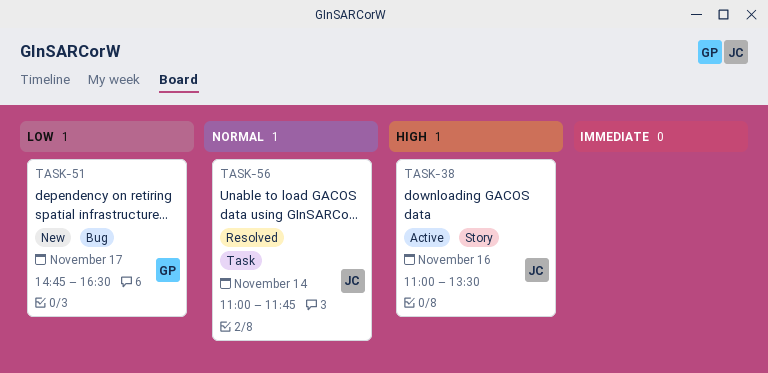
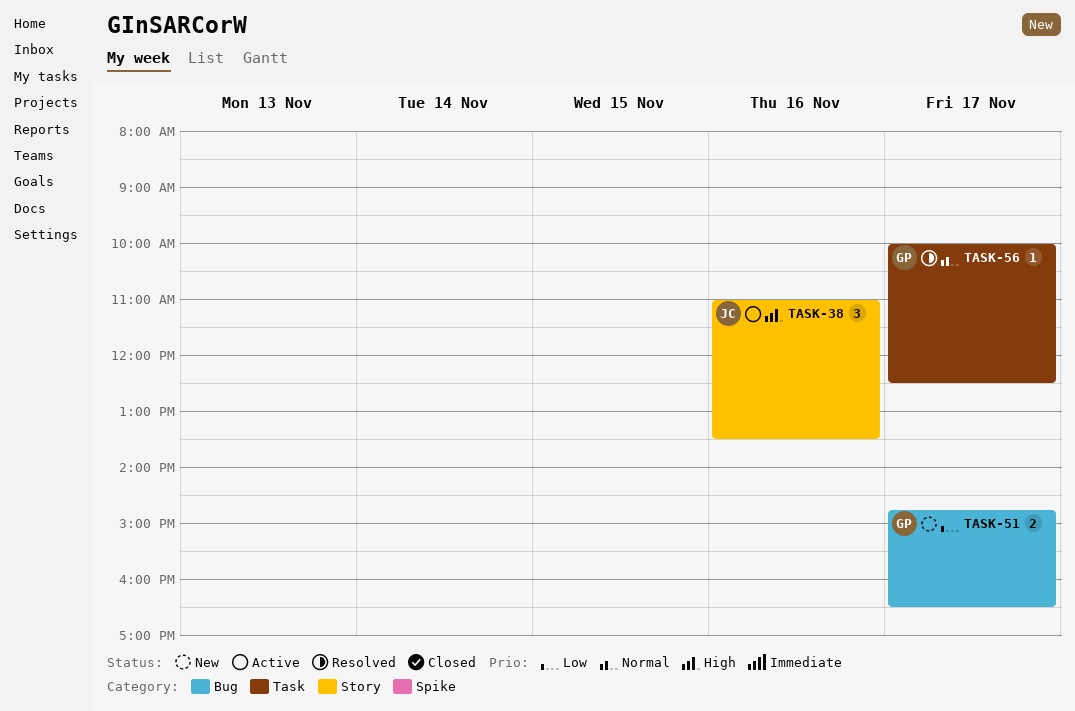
TASK-56, owner: JC -> GP
TASK-56, day: Nov 14 -> Nov 17
TASK-56, begins: 11:00 -> 10:00
TASK-56, ends: 11:45 -> 12:30

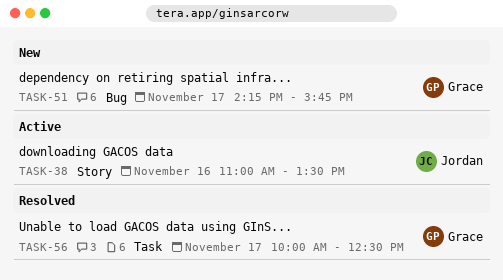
TASK-51, begins: 14:45 -> 14:15
TASK-51, ends: 16:30 -> 15:45

